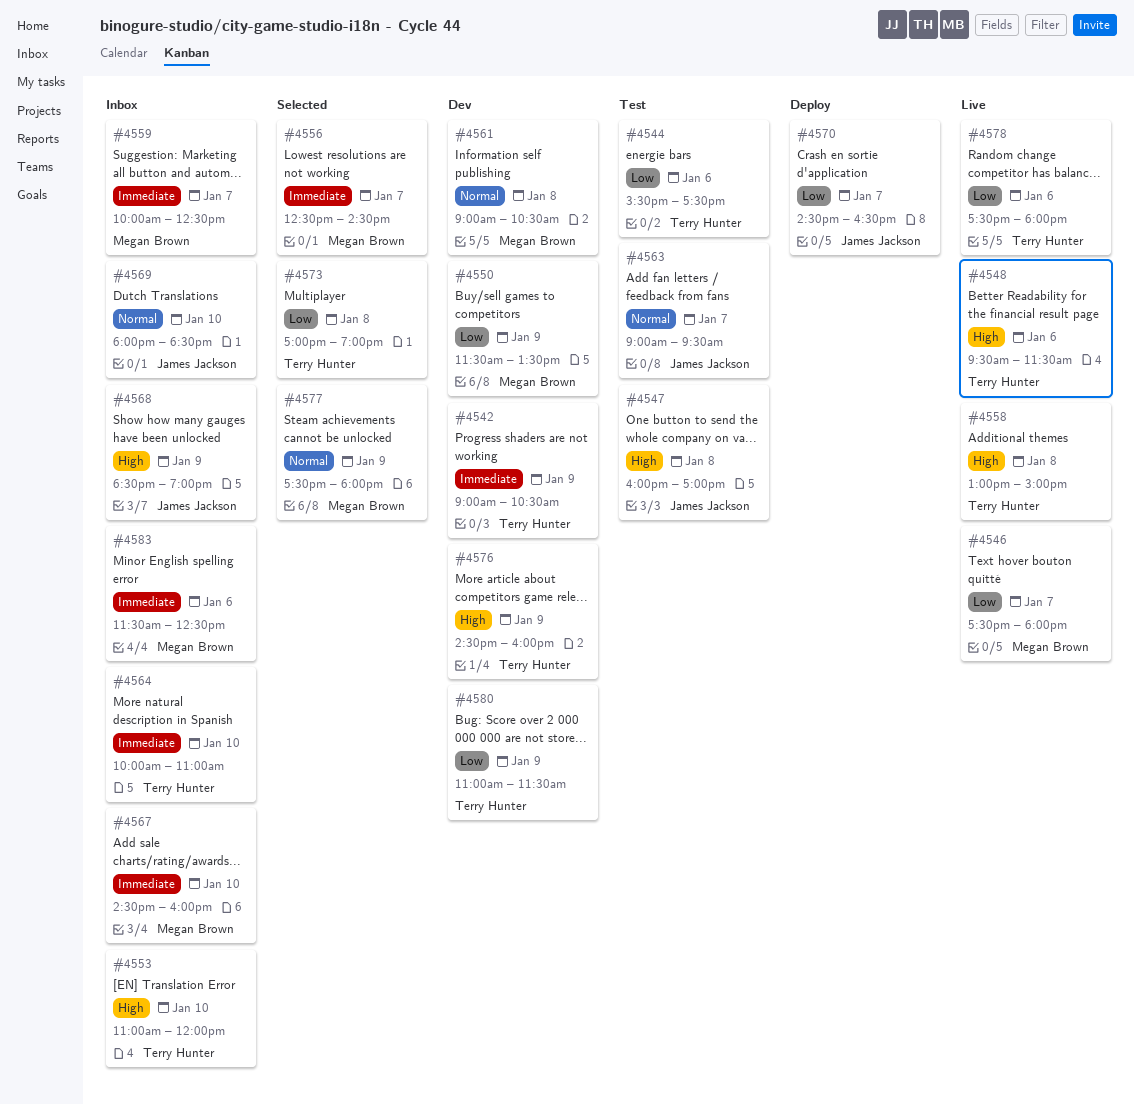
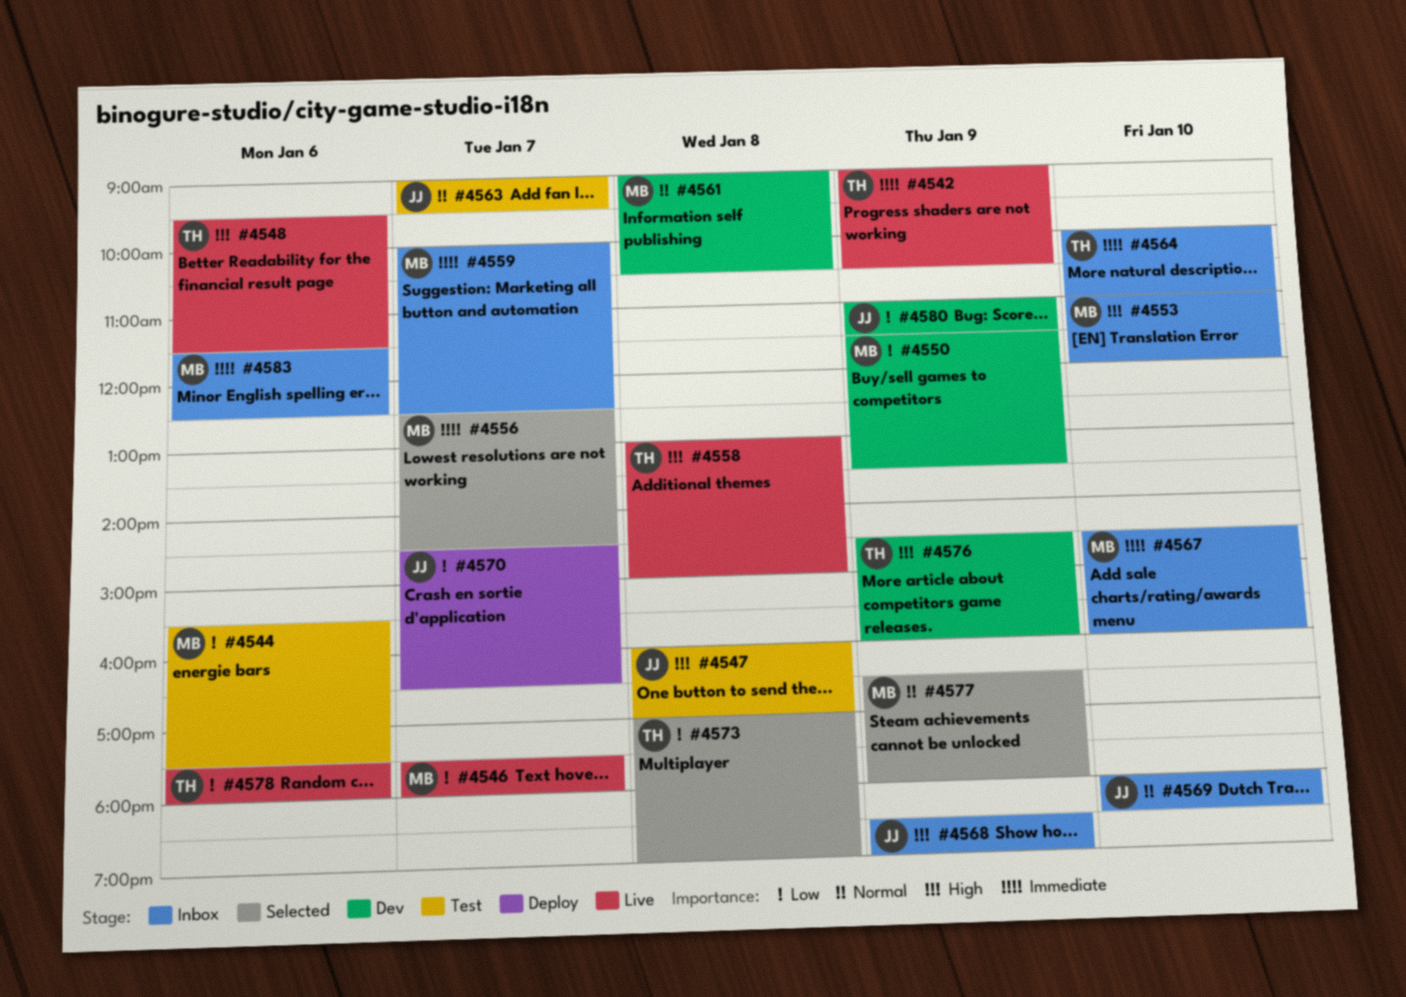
#4542, status: Dev -> Live
#4544, owner: Terry Hunter -> Megan Brown
#4553, owner: Terry Hunter -> Megan Brown
#4577, begins: 17:30 -> 16:30
#4580, owner: Terry Hunter -> James Jackson

